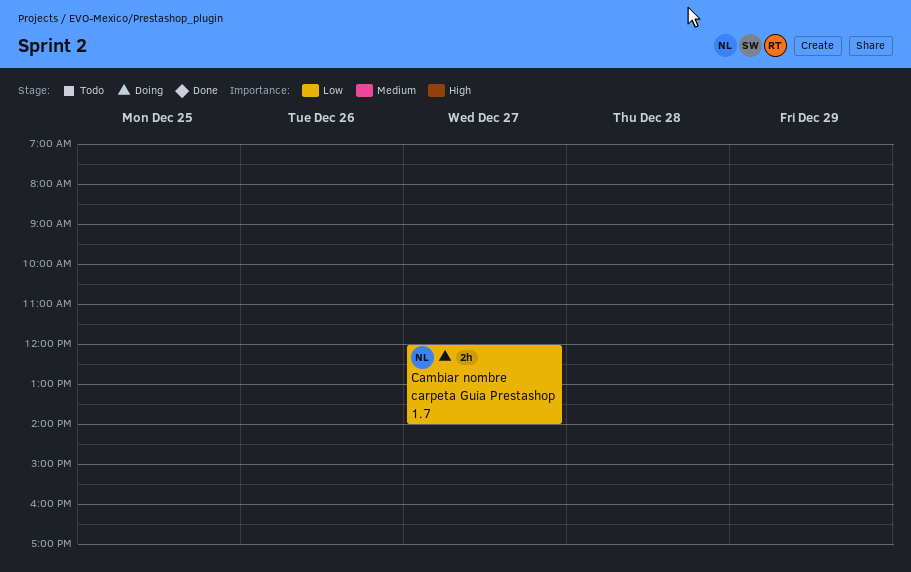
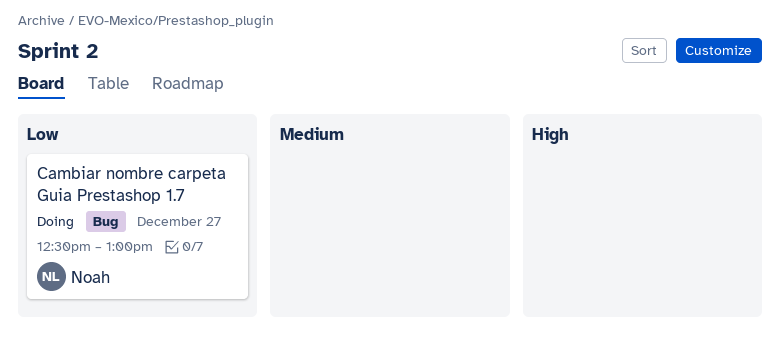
Cambiar nombre carpeta Guia Prestashop 1.7, begins: 12:00 -> 12:30
Cambiar nombre carpeta Guia Prestashop 1.7, ends: 14:00 -> 13:00

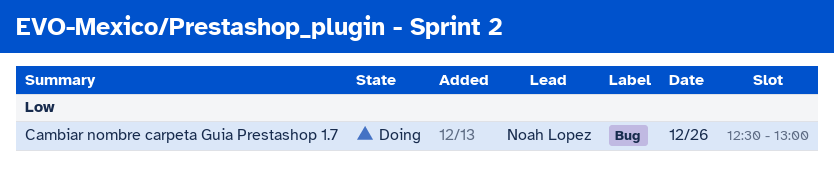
Cambiar nombre carpeta Guia Prestashop 1.7, day: Dec 27 -> Dec 26

